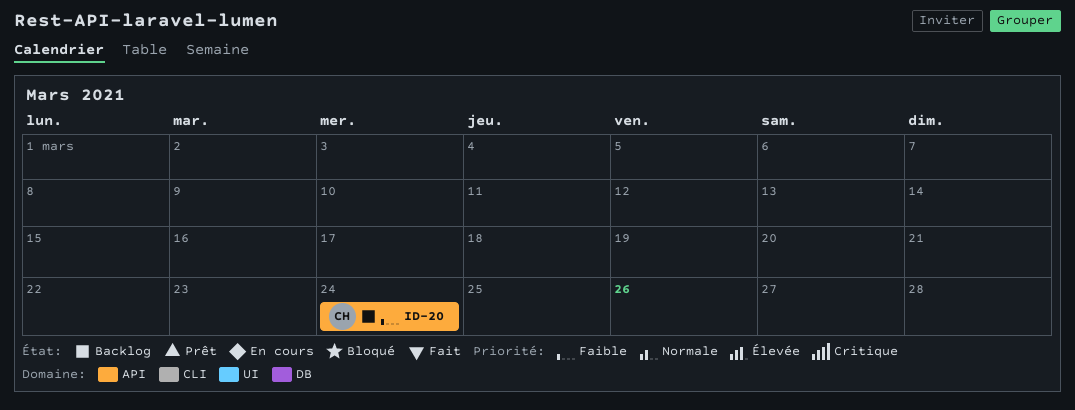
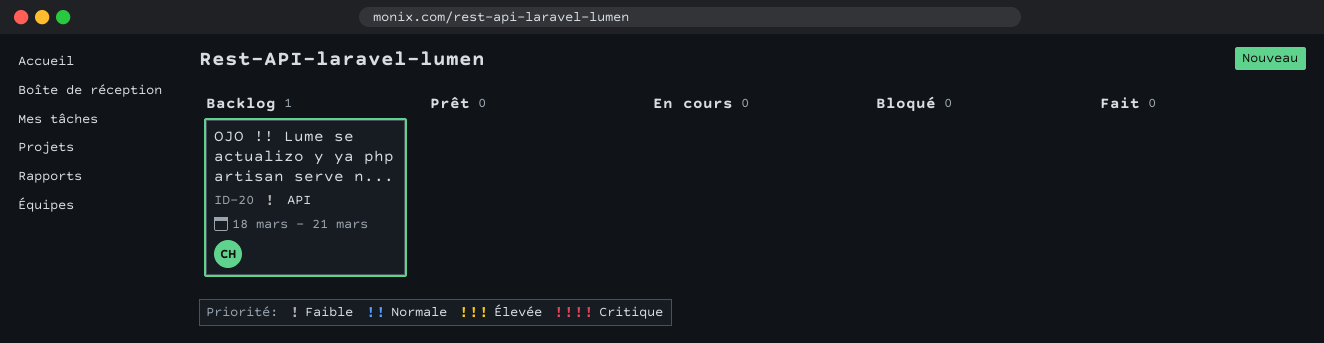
ID-20, start: Mar 24 -> Mar 18
ID-20, due: Mar 24 -> Mar 21

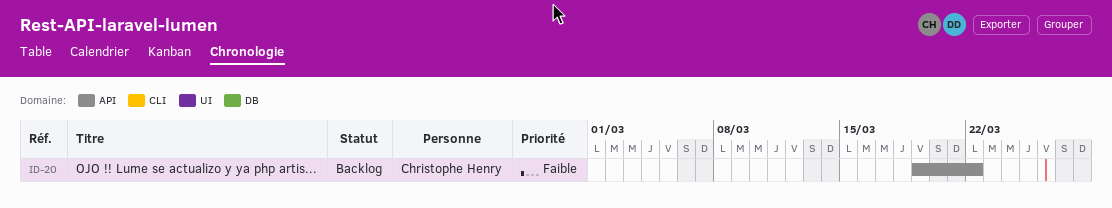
ID-20, start: Mar 18 -> Mar 19
ID-20, due: Mar 21 -> Mar 22

